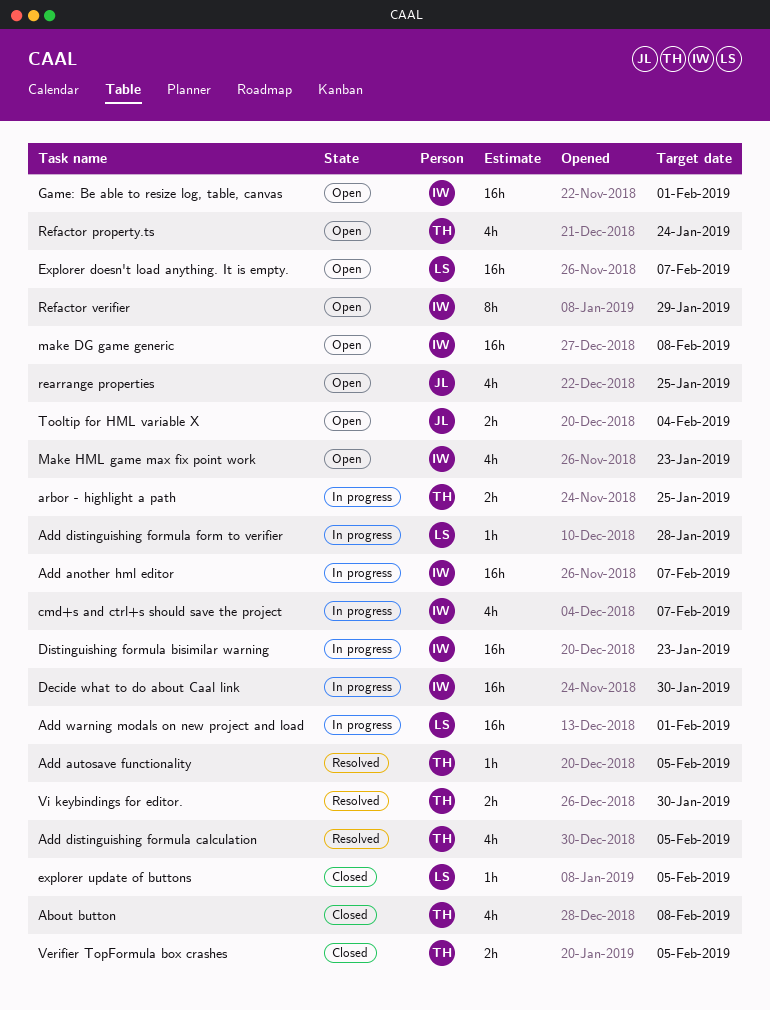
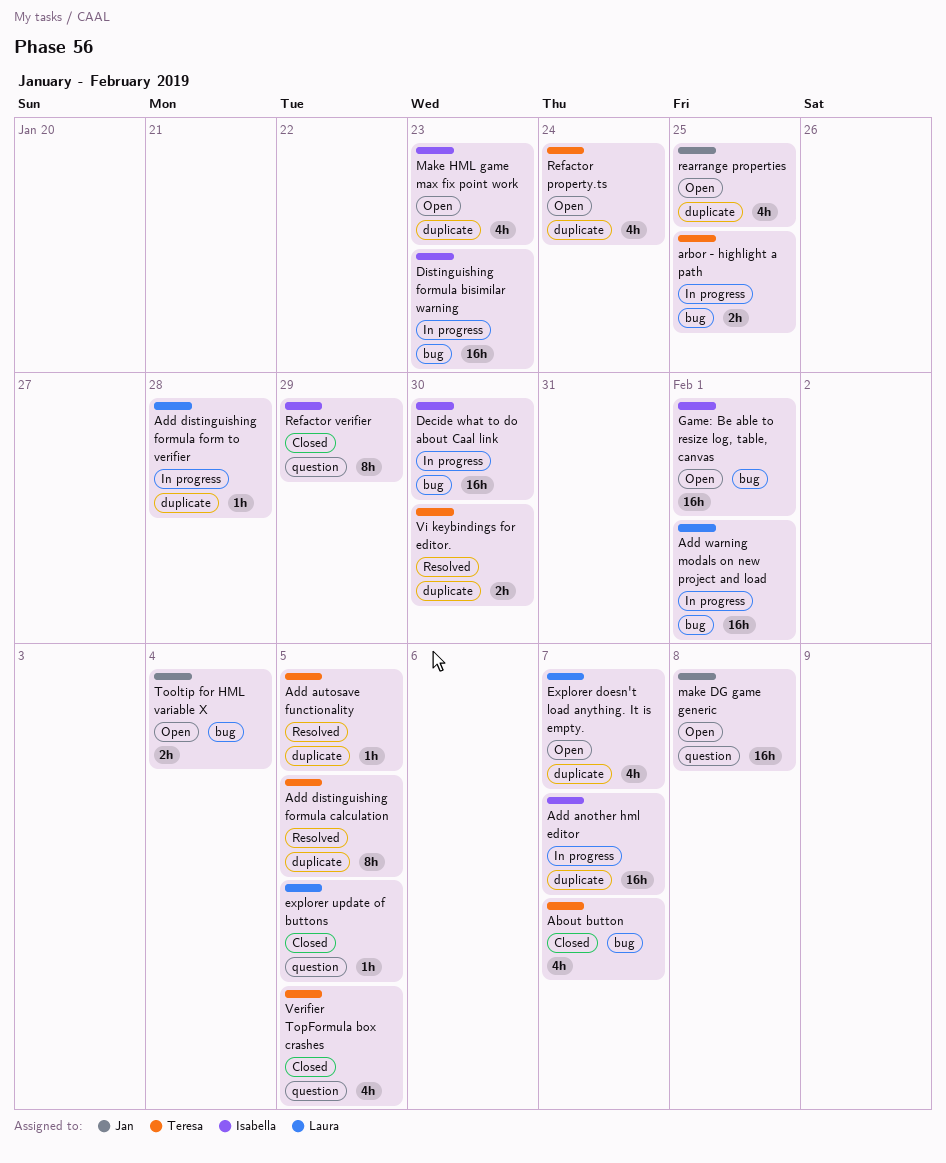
About button, due: Feb 8 -> Feb 7
Add distinguishing formula calculation, estimate: 4h -> 8h
cmd+s and ctrl+s should save the project: present -> none
Explorer doesn't load anything. It is empty., estimate: 16h -> 4h
make DG game generic, owner: Isabella -> Jan
Refactor verifier, status: Open -> Closed
Verifier TopFormula box crashes, estimate: 2h -> 4h

